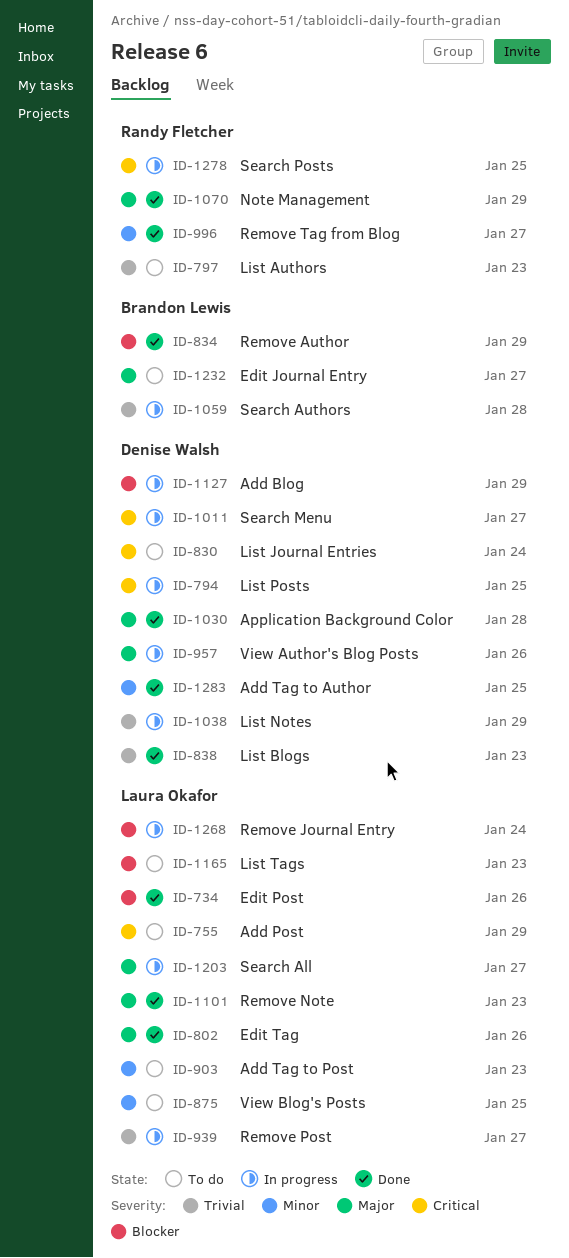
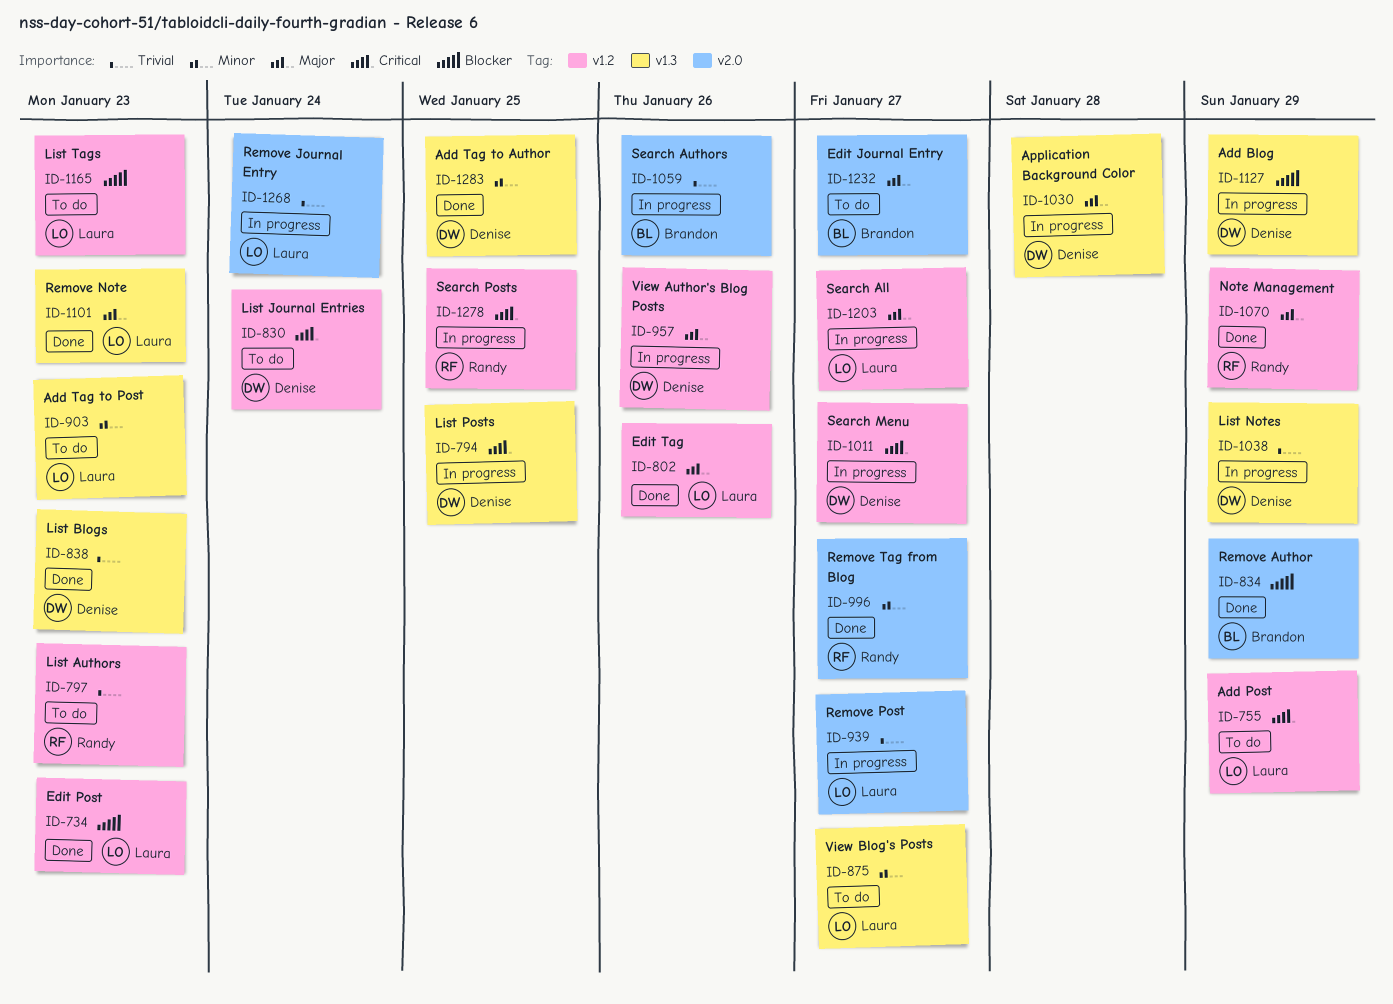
ID-734, due: Jan 26 -> Jan 23
ID-875, due: Jan 25 -> Jan 27
ID-1030, status: Done -> In progress
ID-1059, due: Jan 28 -> Jan 26
ID-1268, priority: Blocker -> Trivial

